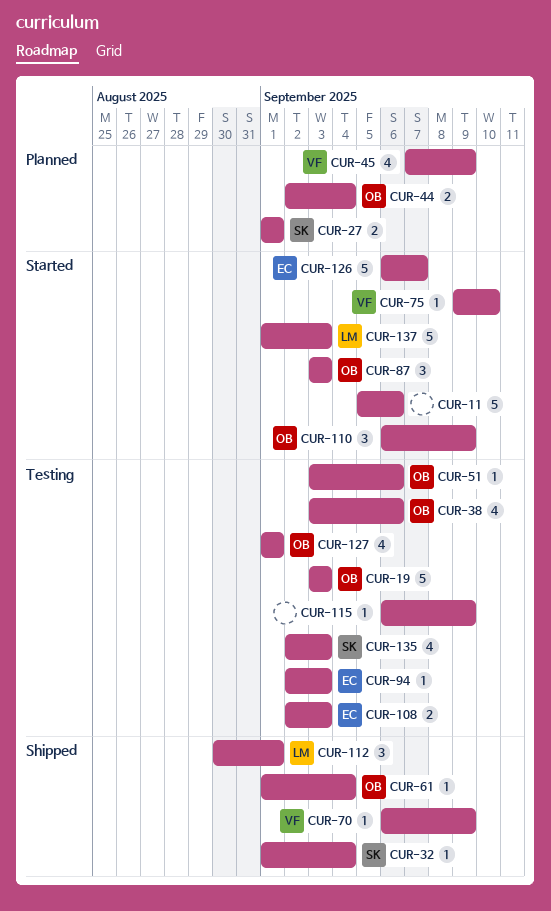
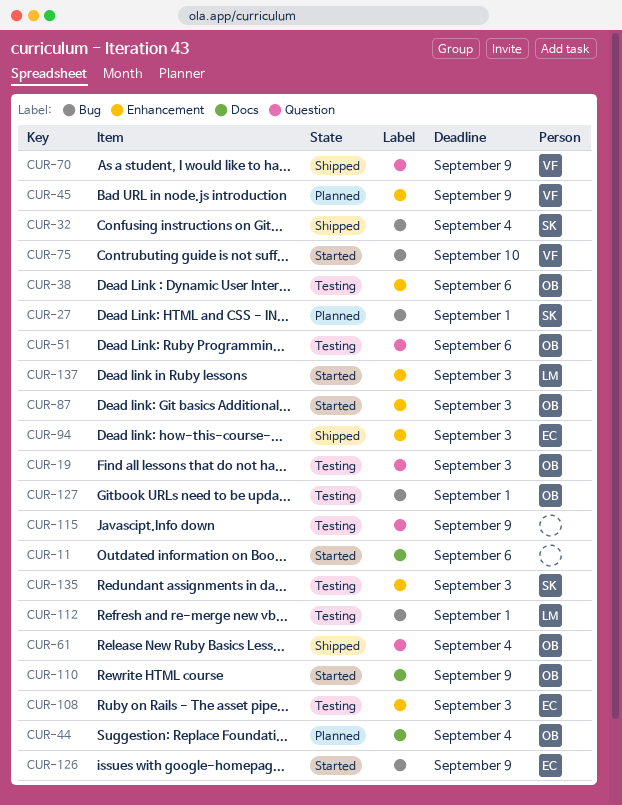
CUR-94, status: Testing -> Shipped
CUR-112, status: Shipped -> Testing
CUR-126, due: Sep 7 -> Sep 9

